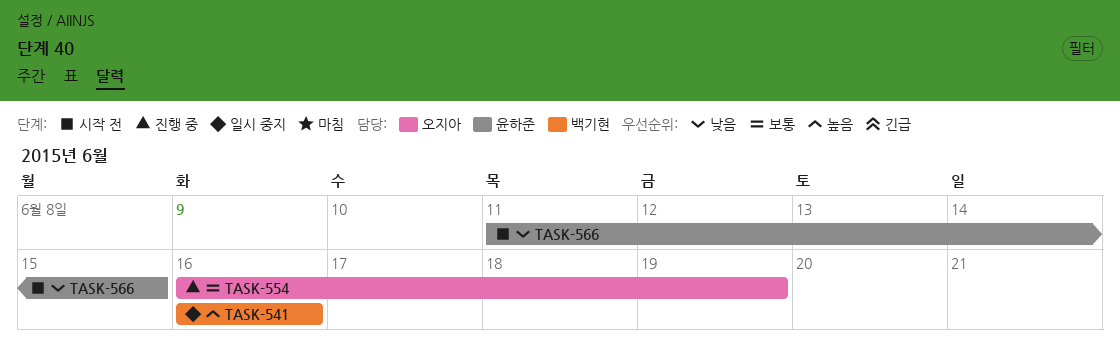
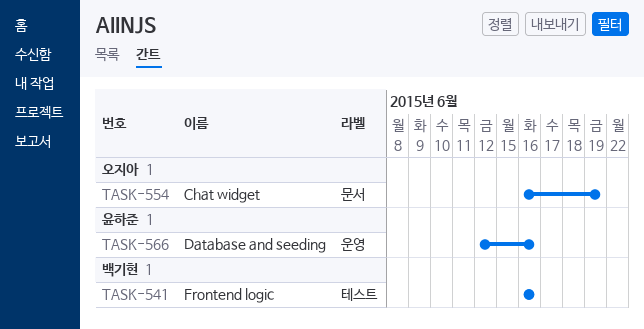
TASK-566, start: Jun 11 -> Jun 12
TASK-566, due: Jun 15 -> Jun 16

